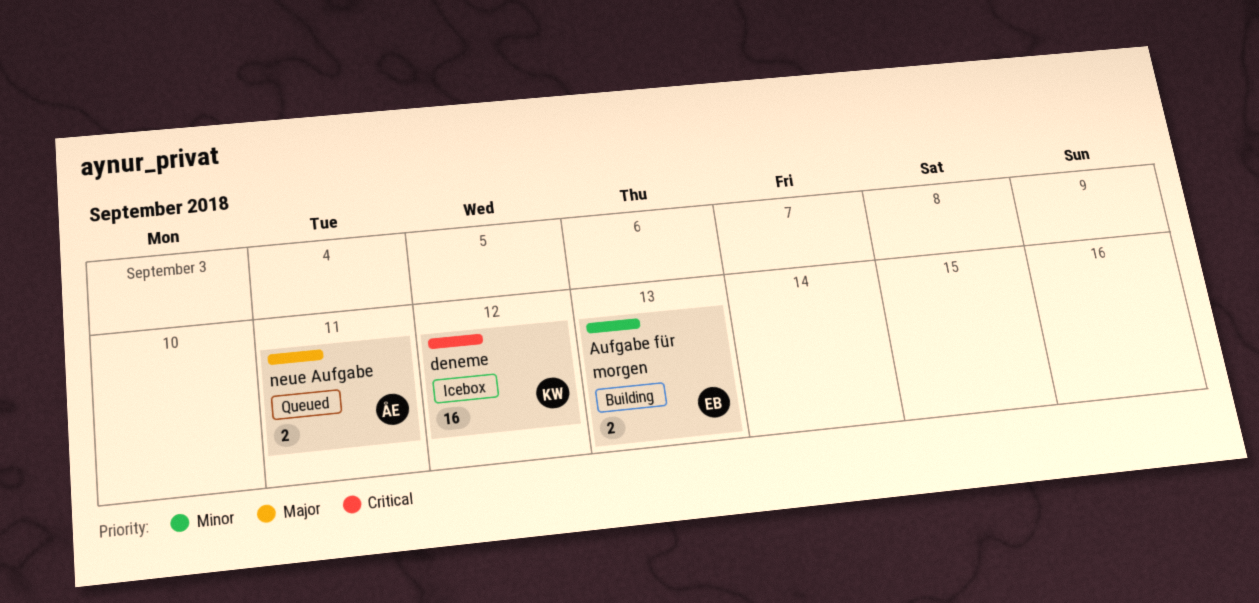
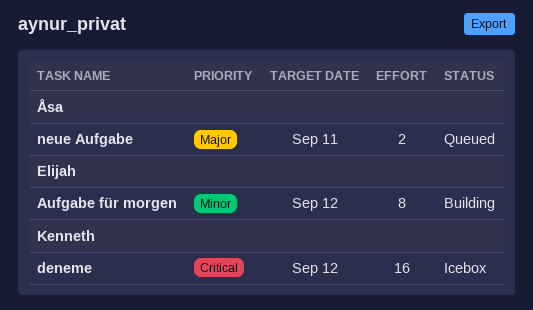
Aufgabe für morgen, estimate: 2 -> 8
Aufgabe für morgen, due: Sep 13 -> Sep 12

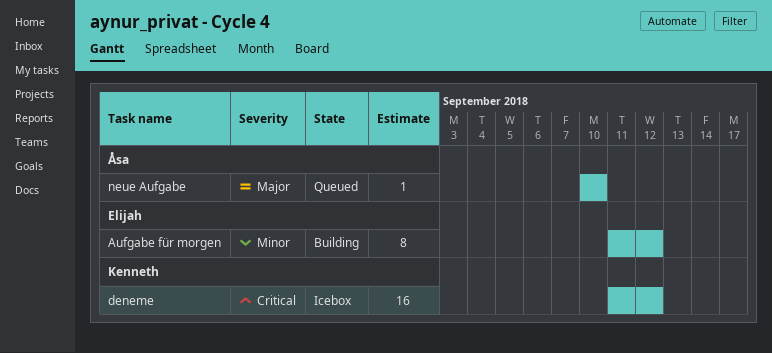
neue Aufgabe, estimate: 2 -> 1
neue Aufgabe, due: Sep 11 -> Sep 10

